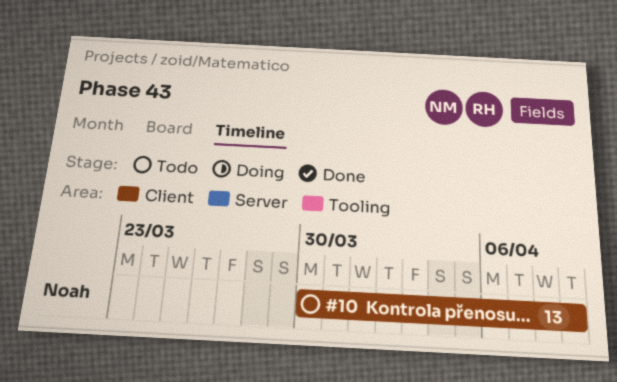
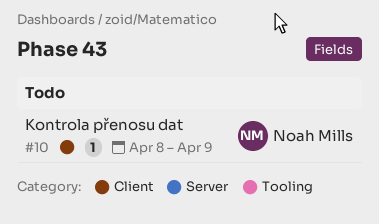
#10, estimate: 13 -> 1
#10, start: Mar 30 -> Apr 8

